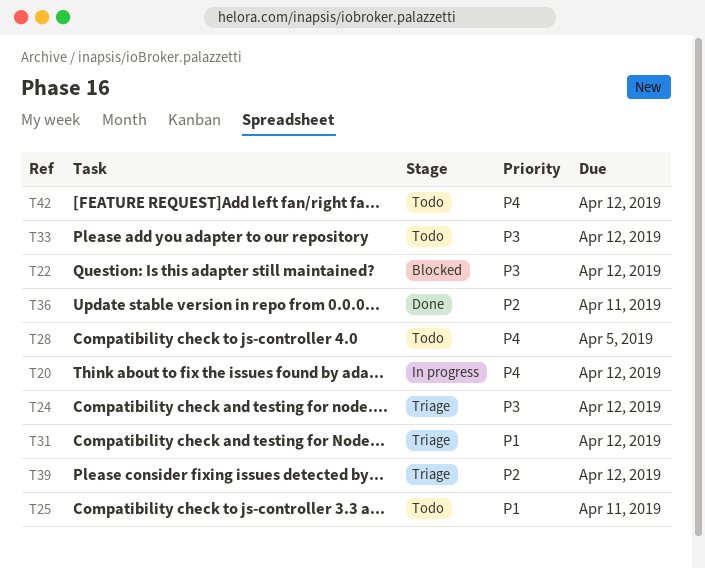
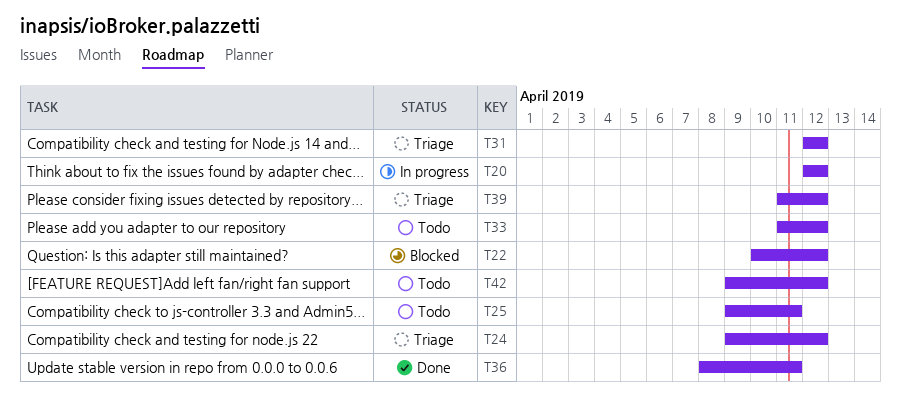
T28: present -> none

